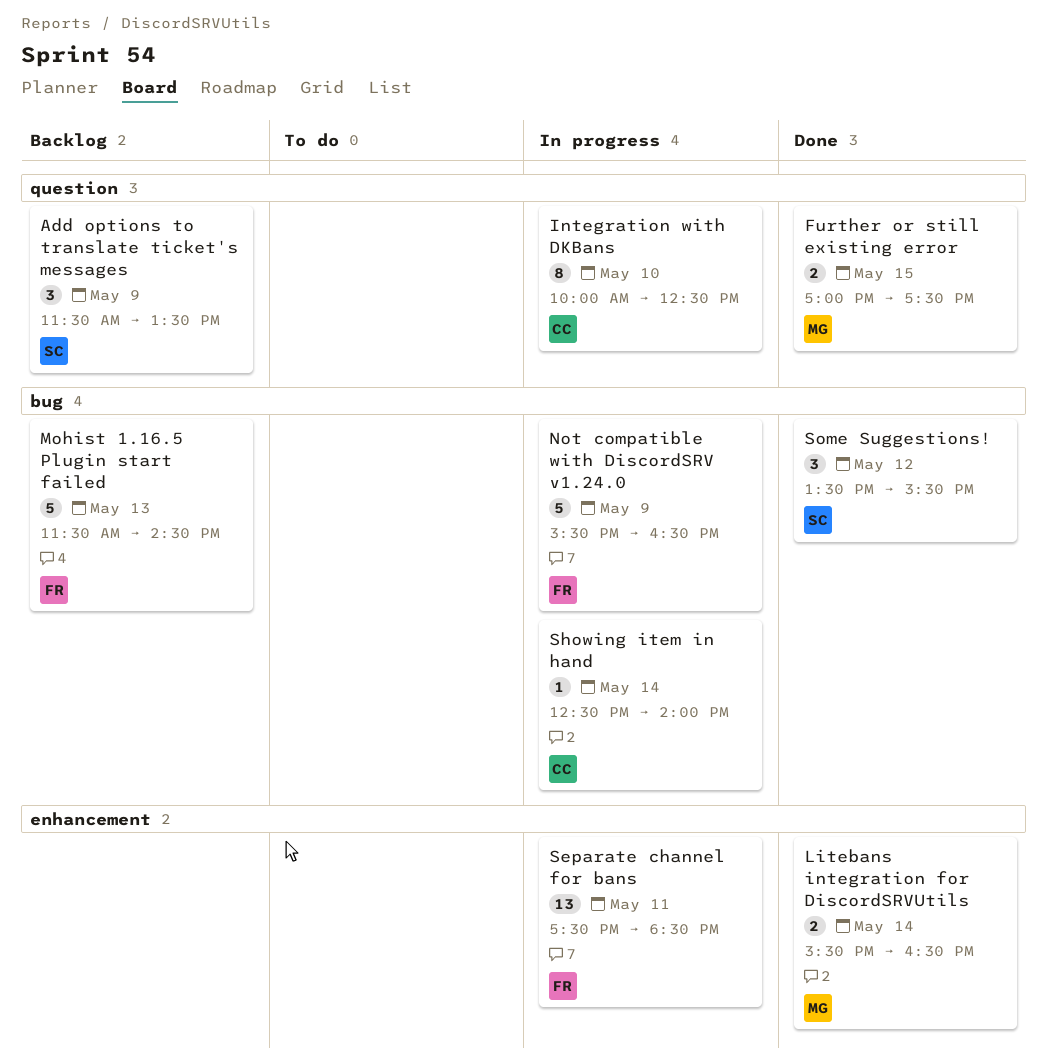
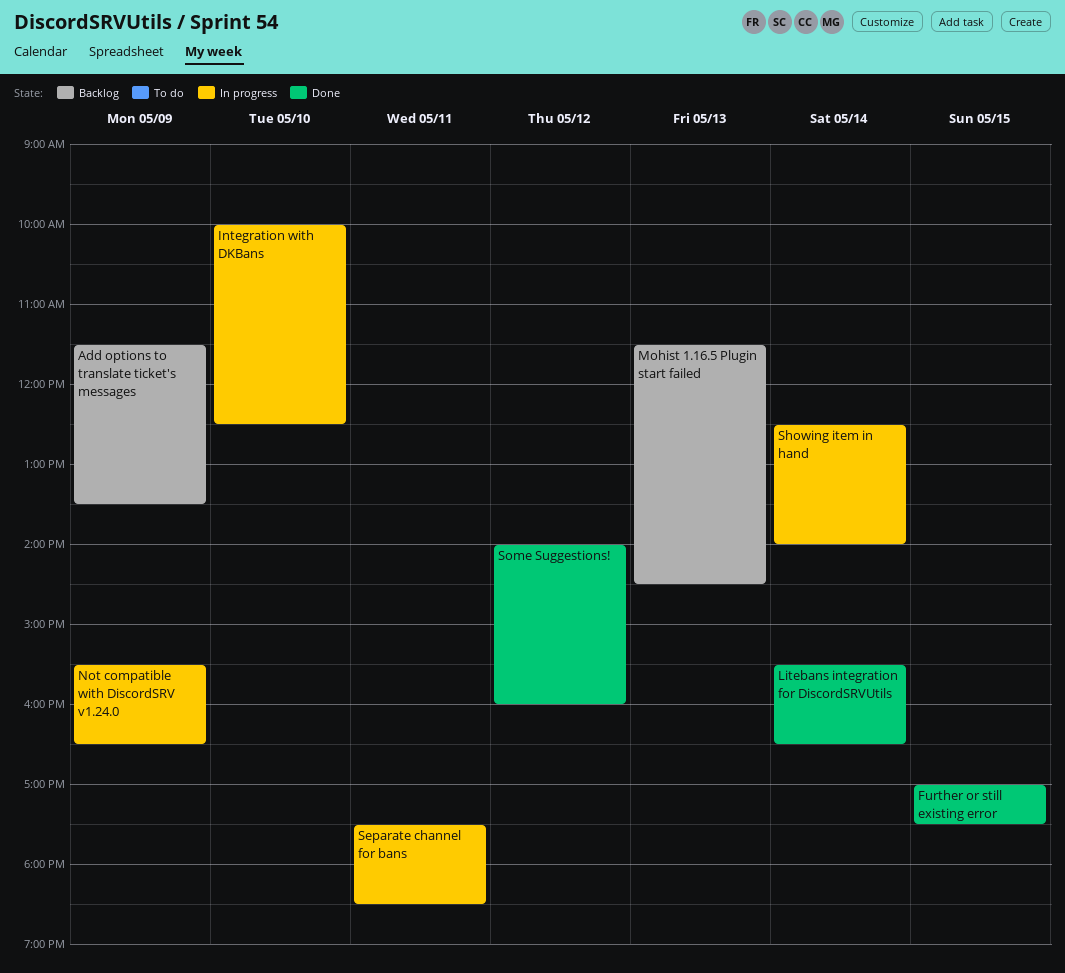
Some Suggestions!, begins: 13:30 -> 14:00
Some Suggestions!, ends: 15:30 -> 16:00

